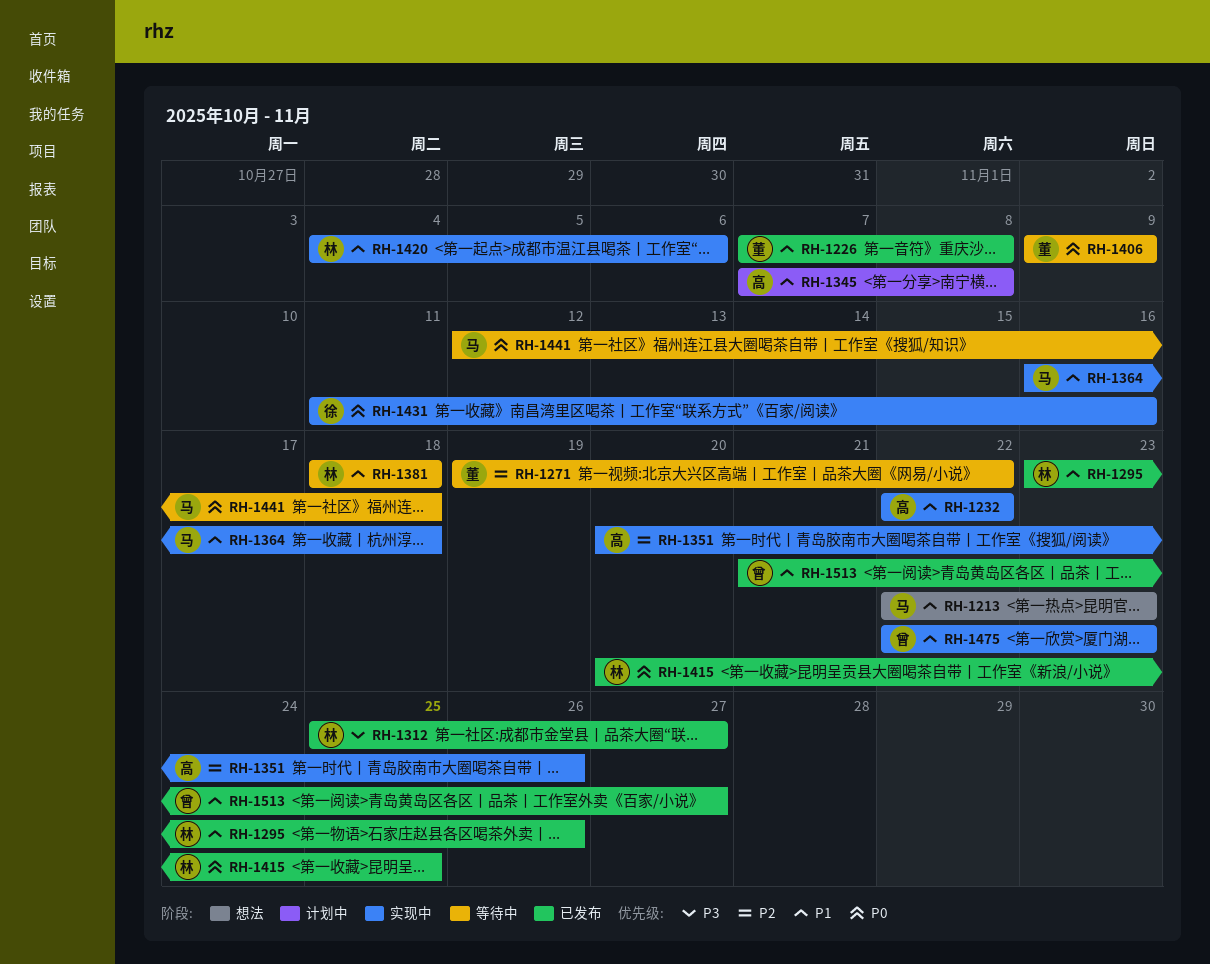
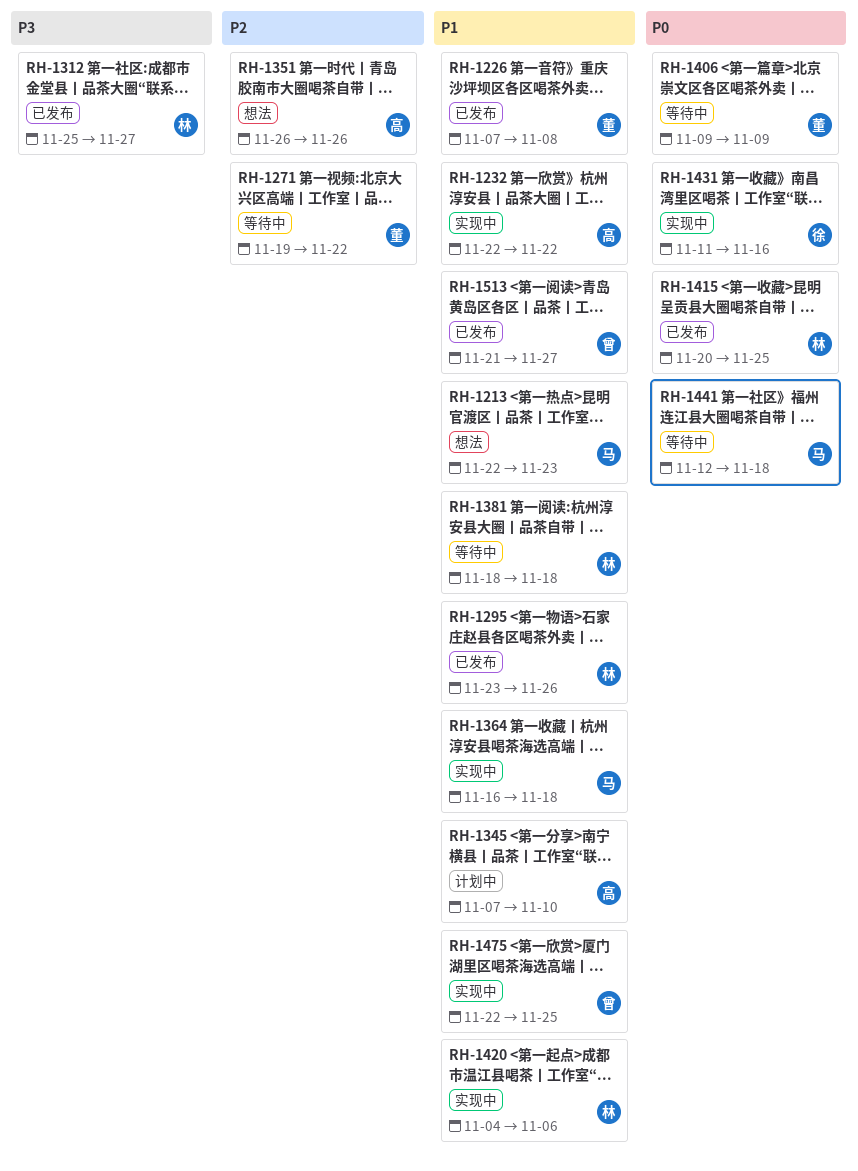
RH-1345, due: Nov 8 -> Nov 10
RH-1351, status: 实现中 -> 想法
RH-1351, start: Nov 20 -> Nov 26
RH-1475, due: Nov 23 -> Nov 25

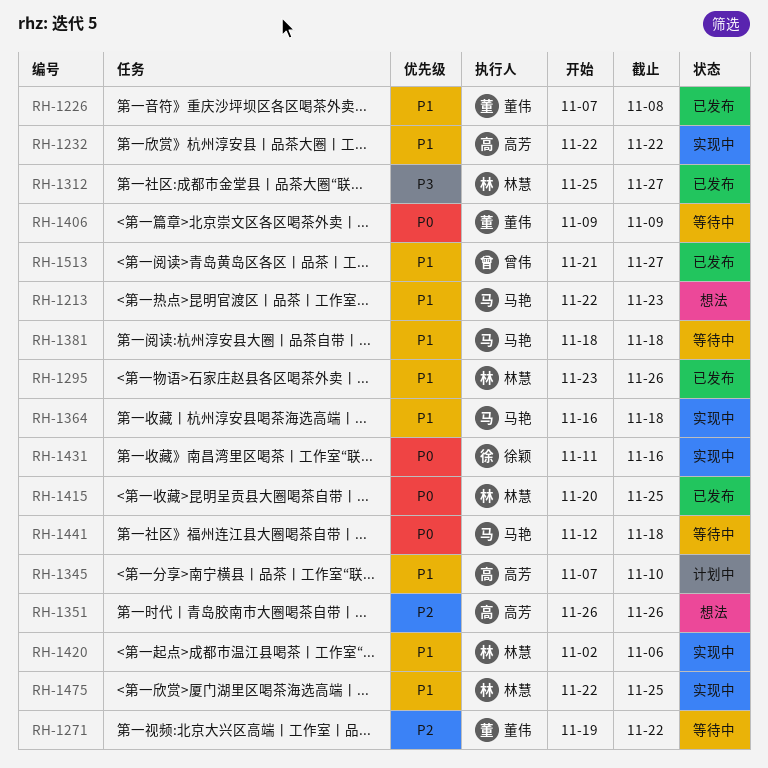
RH-1381, owner: 林慧 -> 马艳
RH-1420, start: Nov 4 -> Nov 2
RH-1475, owner: 曾伟 -> 林慧

